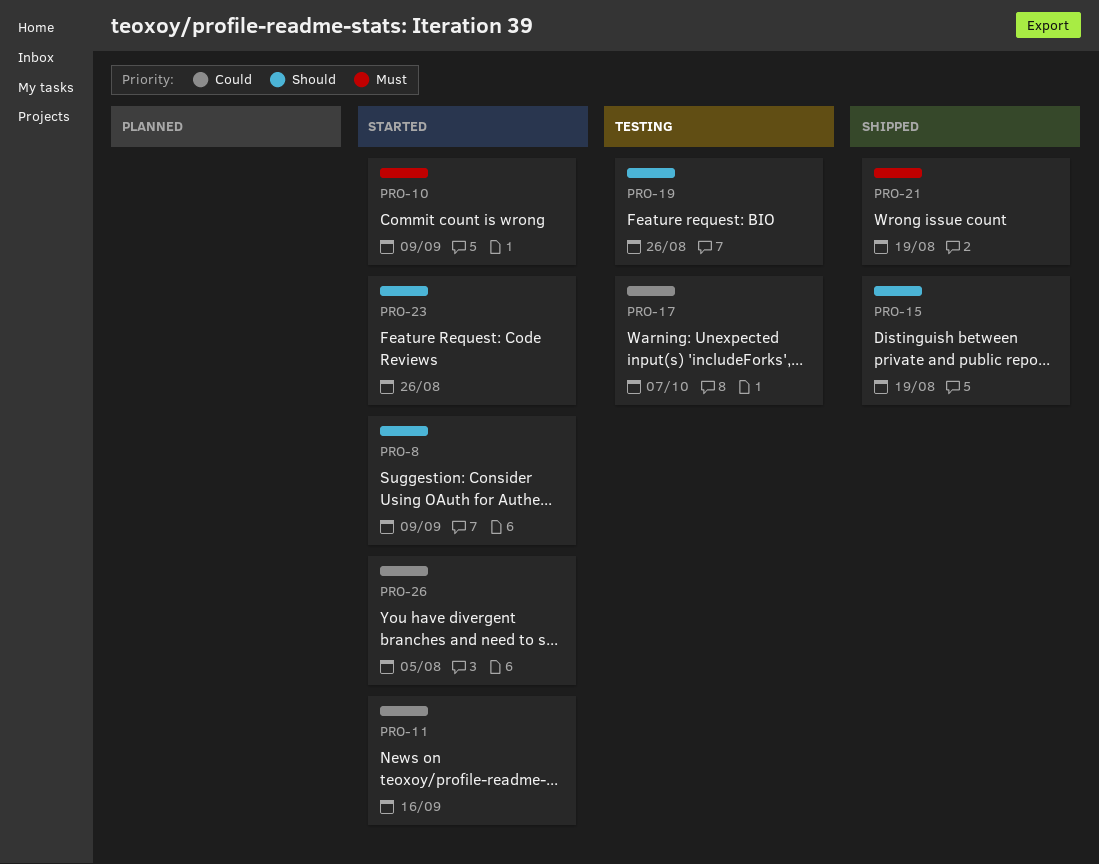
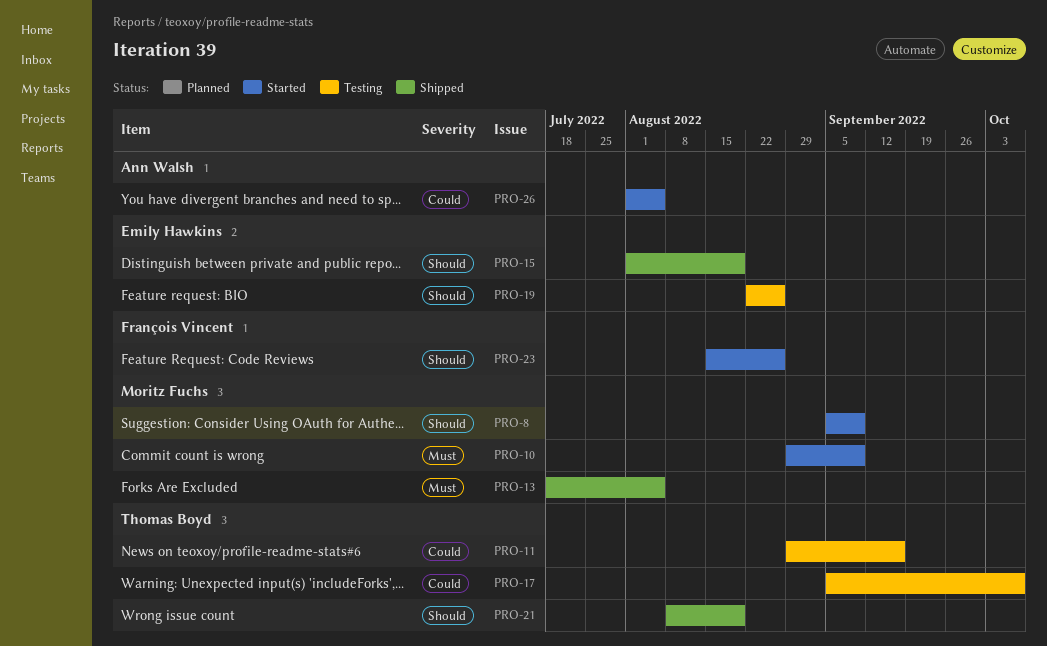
PRO-11, status: Started -> Testing
PRO-13: none -> present
PRO-21, priority: Must -> Should

